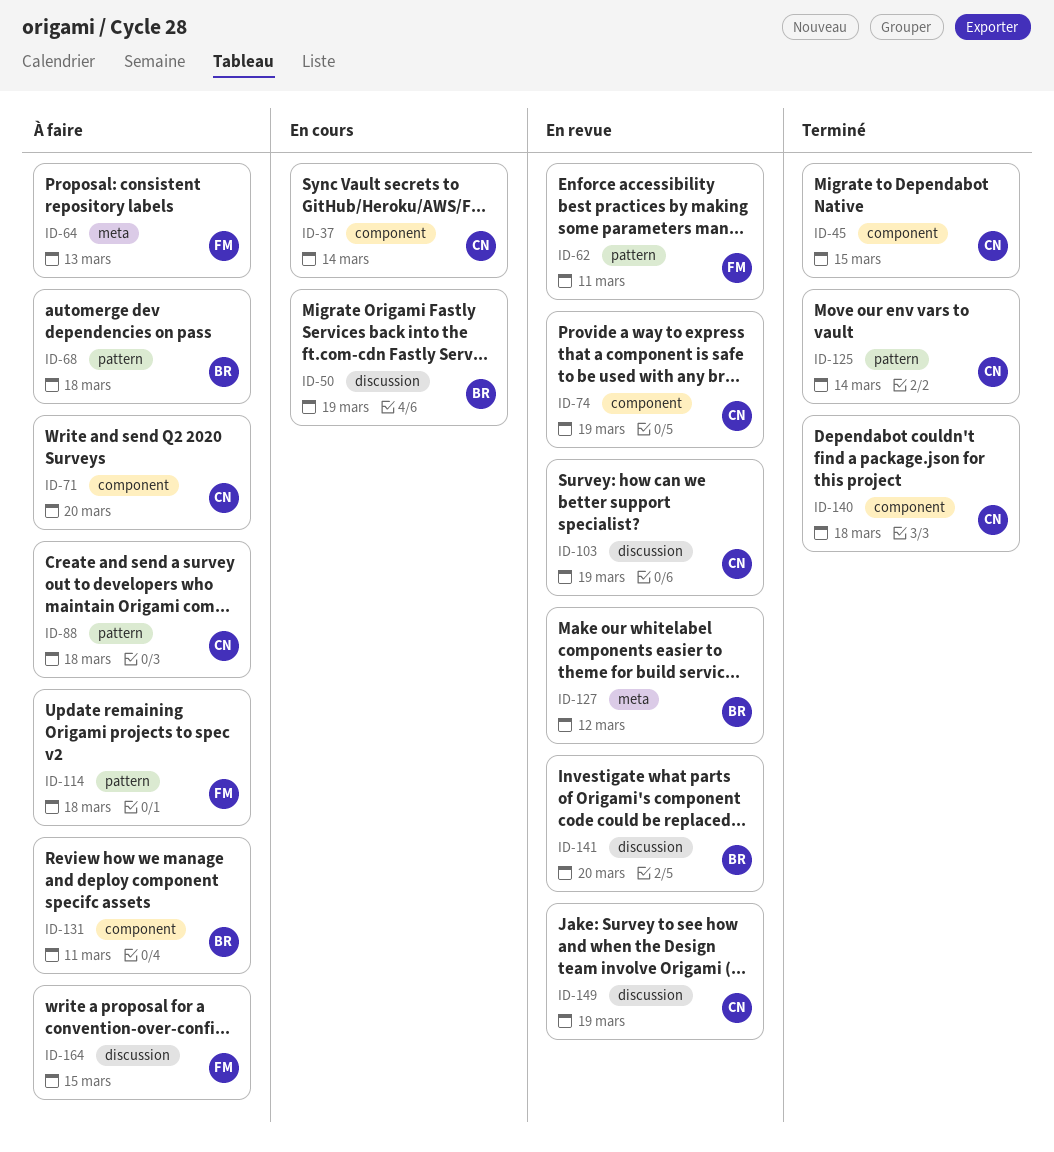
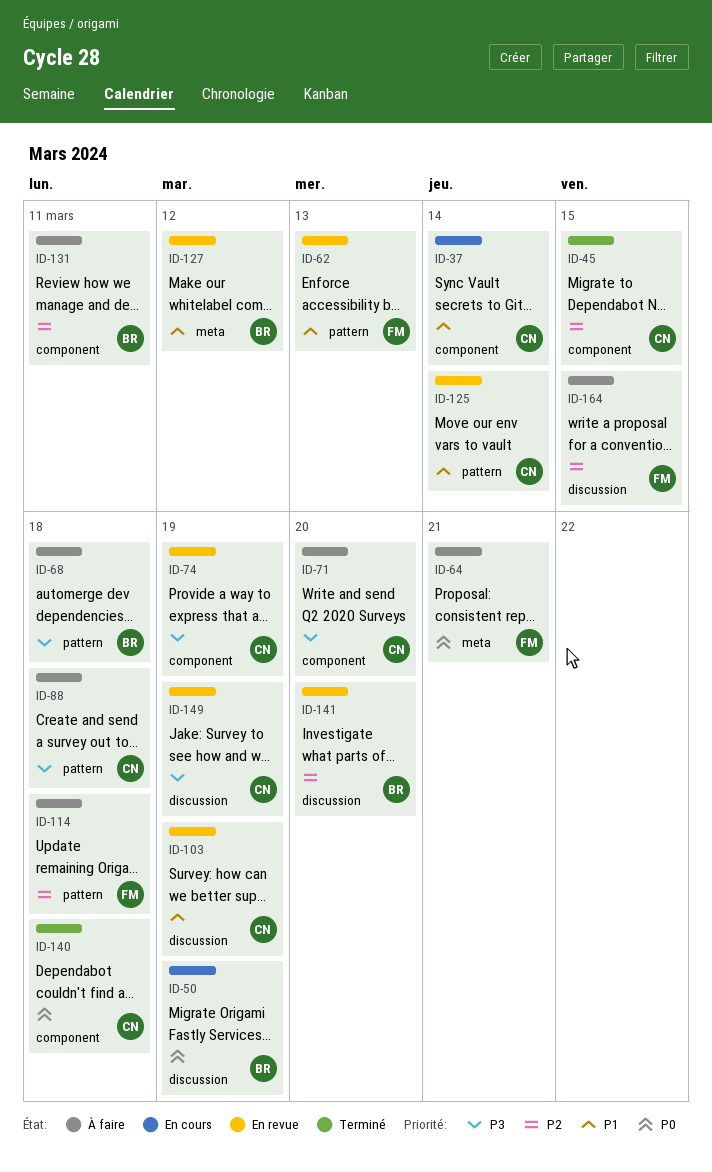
ID-62, due: Mar 11 -> Mar 13
ID-64, due: Mar 13 -> Mar 21
ID-125, status: Terminé -> En revue

